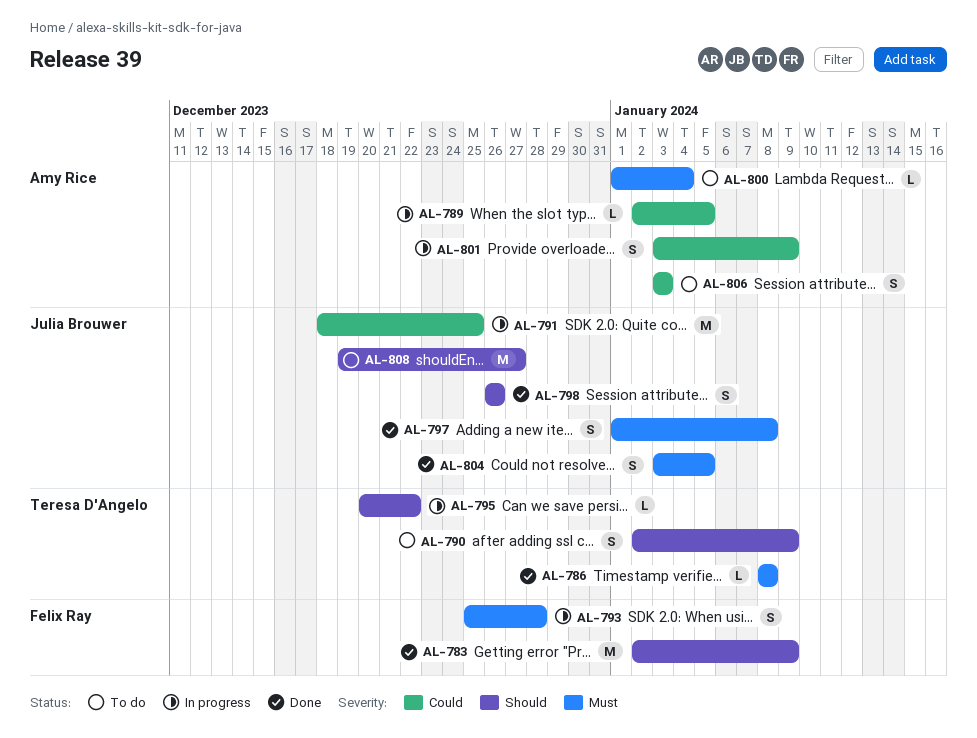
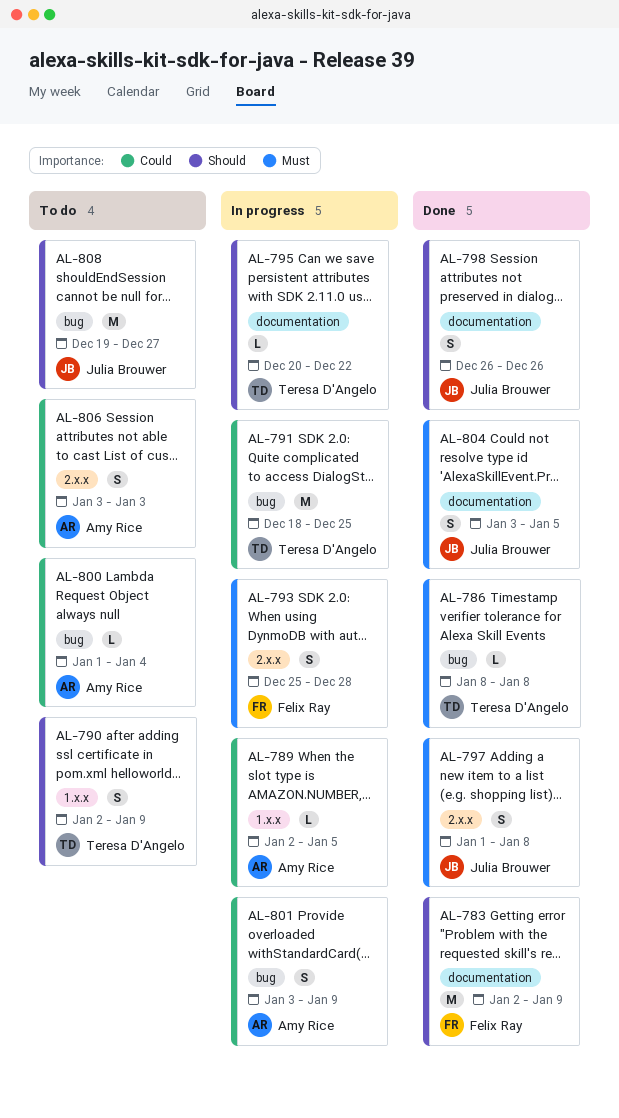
AL-791, owner: Julia Brouwer -> Teresa D'Angelo
AL-800, priority: Must -> Could

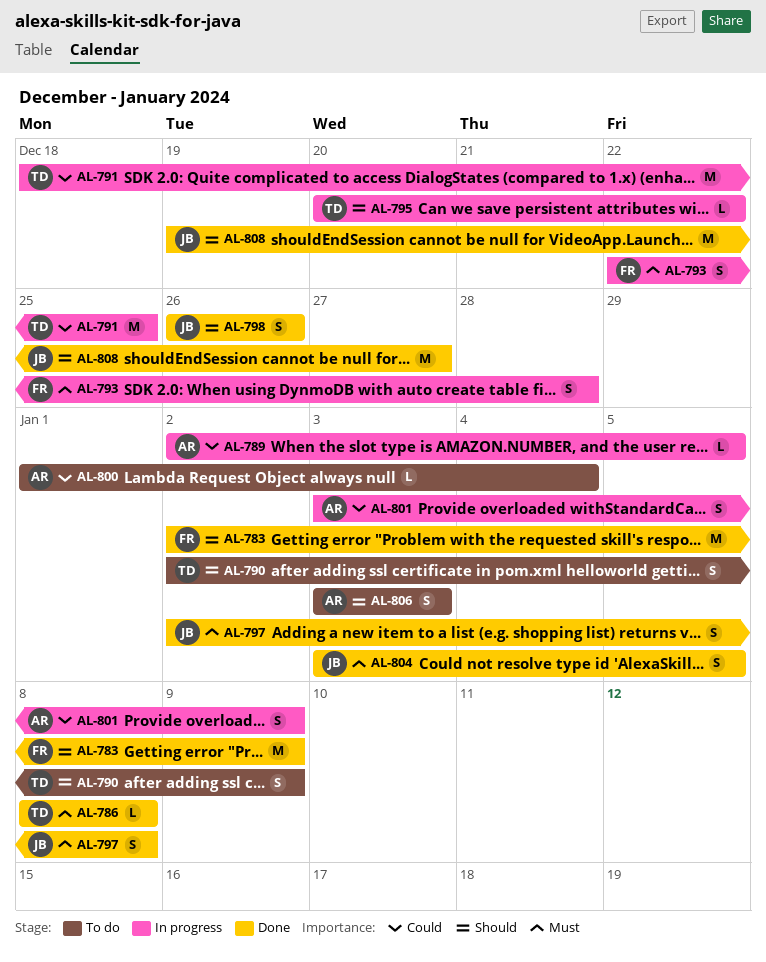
AL-793, start: Dec 25 -> Dec 22
AL-797, start: Jan 1 -> Jan 2
AL-806, priority: Could -> Should
AL-808, status: To do -> Done

